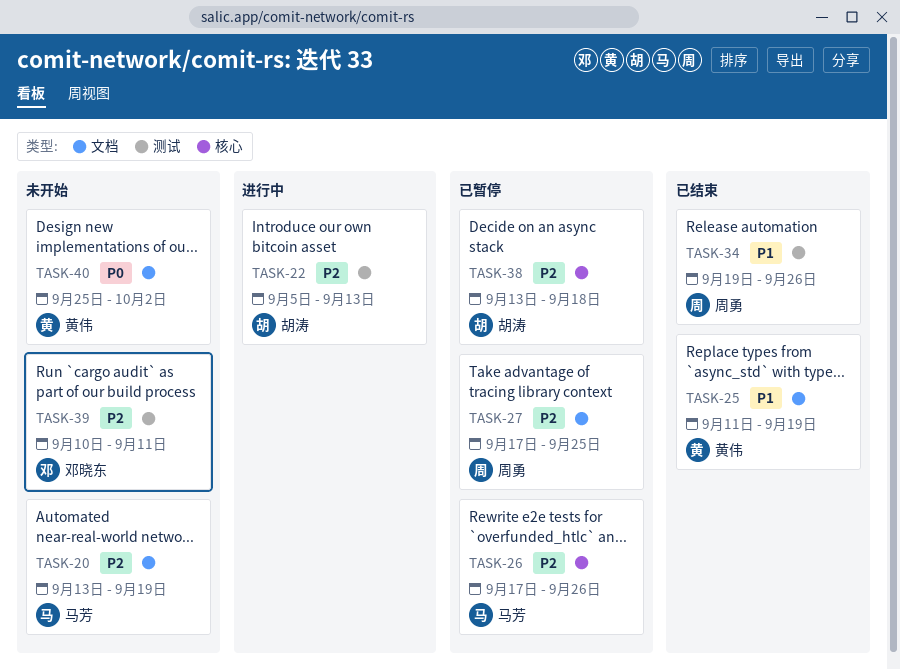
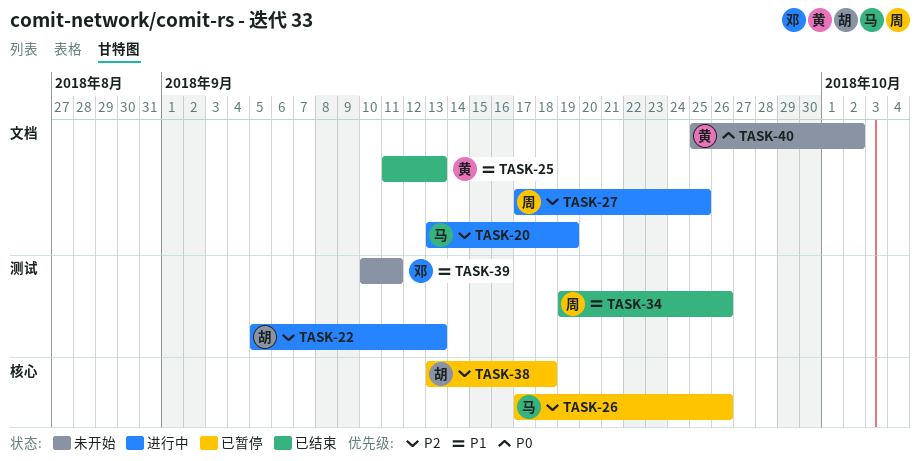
TASK-20, status: 未开始 -> 进行中
TASK-25, due: Sep 19 -> Sep 13
TASK-27, status: 已暂停 -> 进行中
TASK-39, priority: P2 -> P1

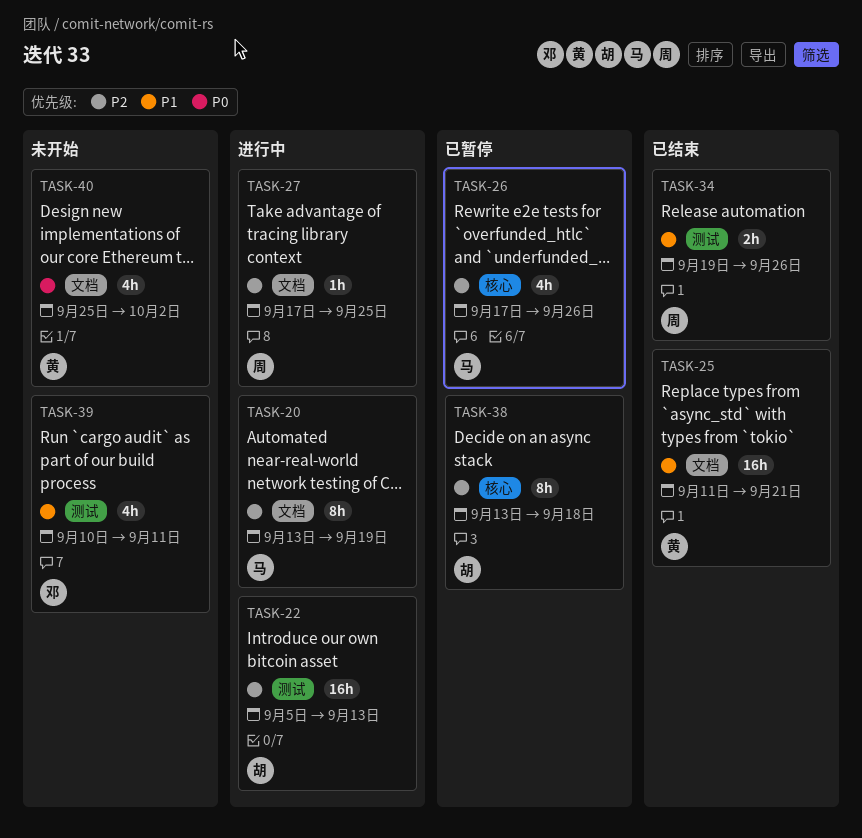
TASK-25, due: Sep 13 -> Sep 21

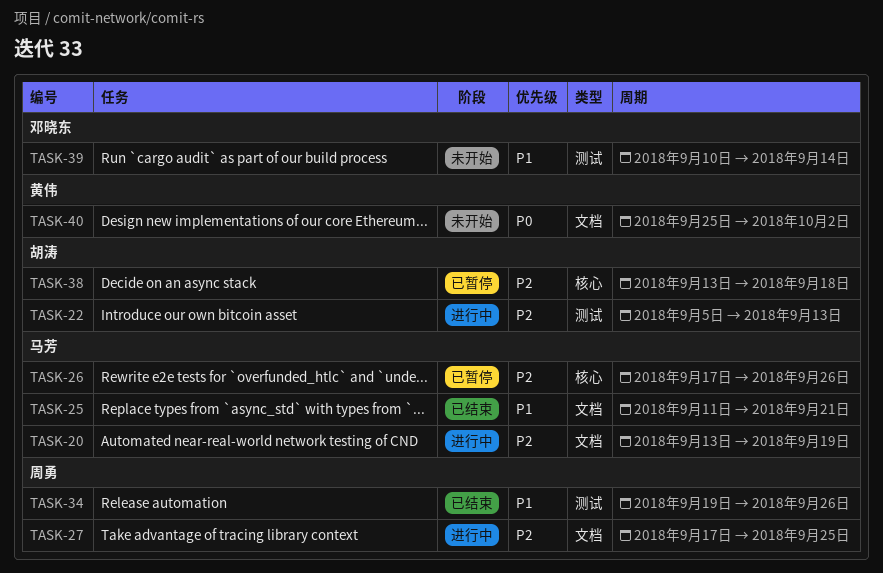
TASK-25, owner: 黄伟 -> 马芳
TASK-39, due: Sep 11 -> Sep 14

